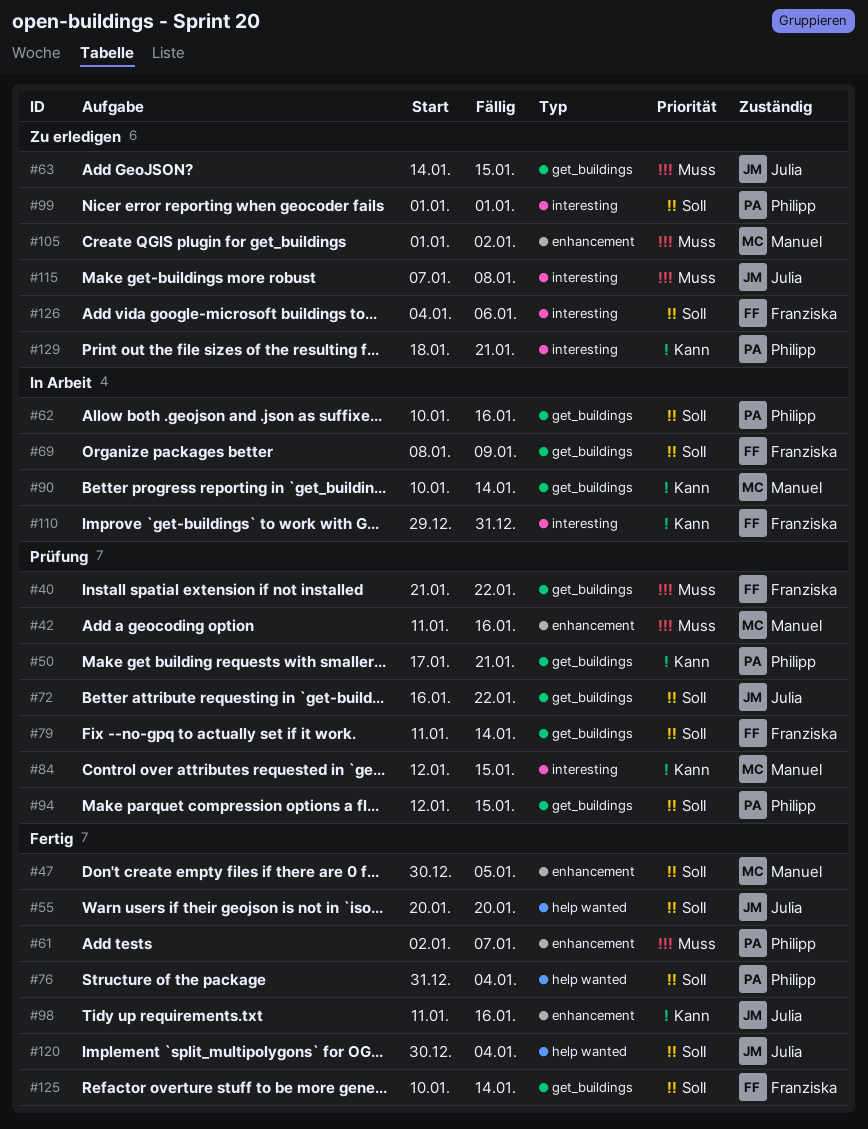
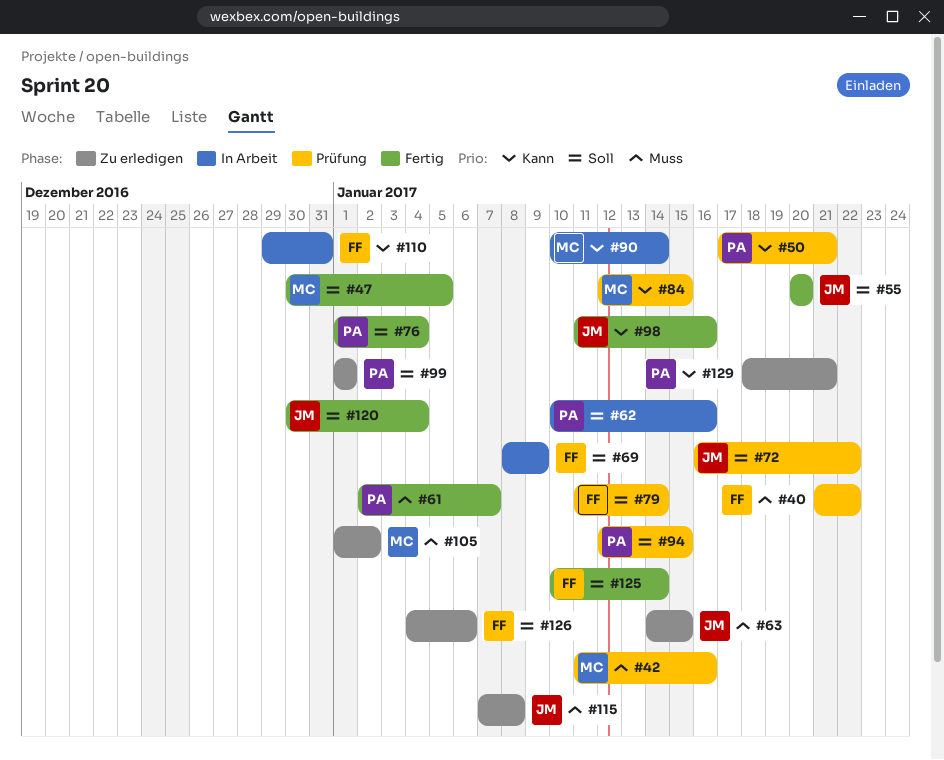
#76, start: Dec 31 -> Jan 1

